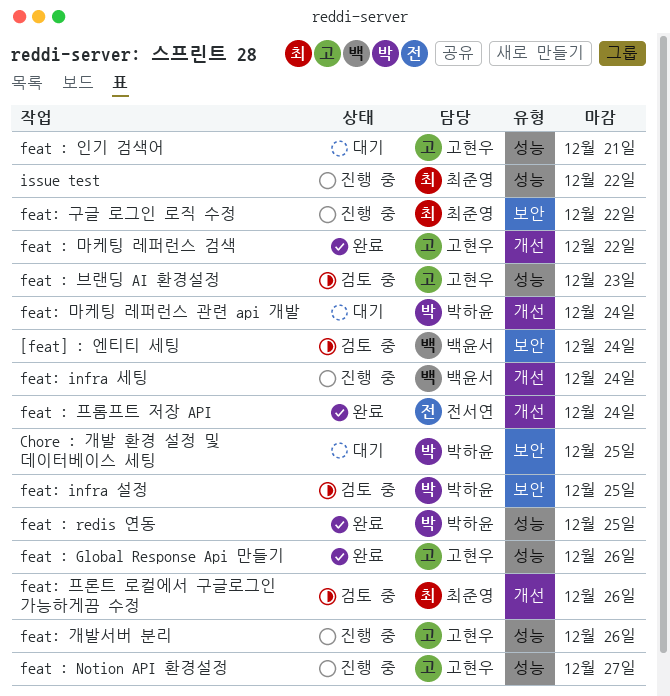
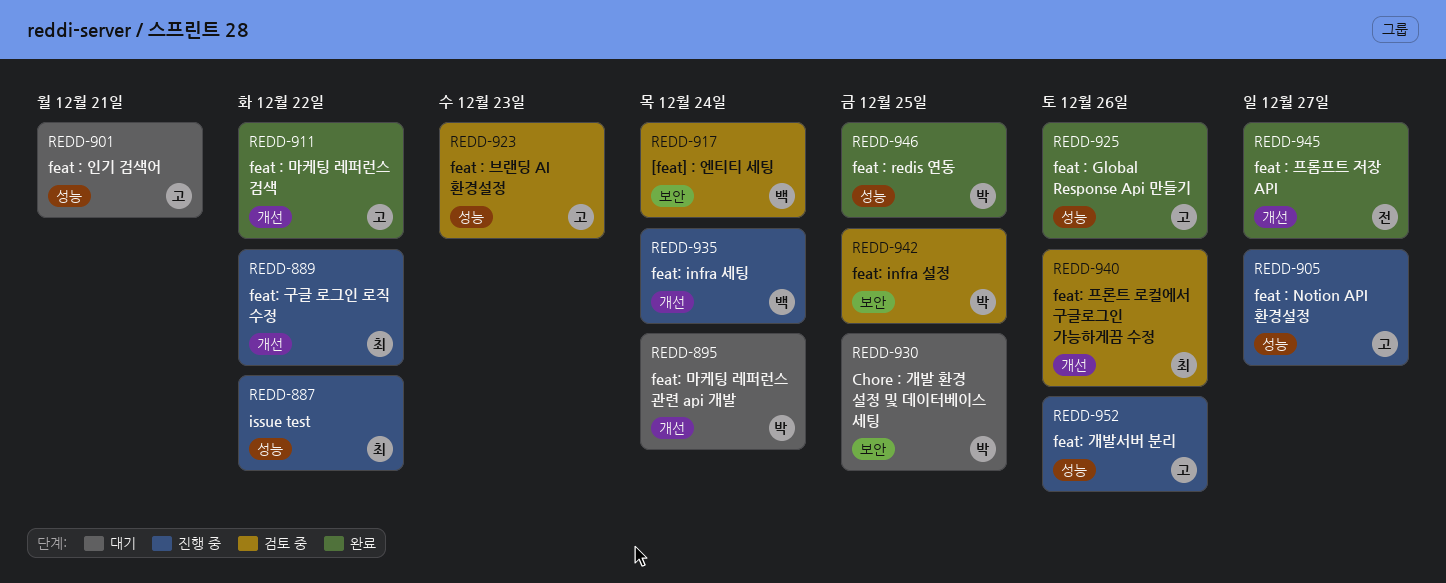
feat : 프롬프트 저장 API, due: Dec 24 -> Dec 27
feat: 구글 로그인 로직 수정, label: 보안 -> 개선

